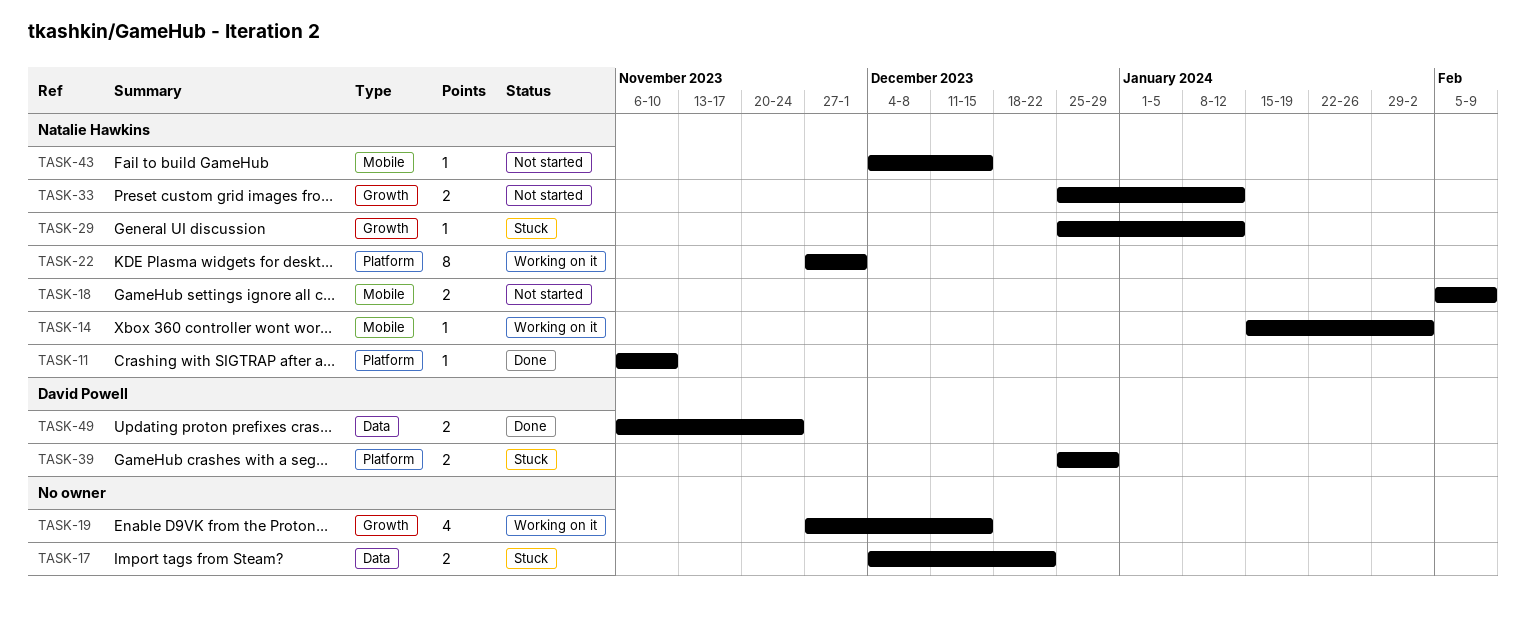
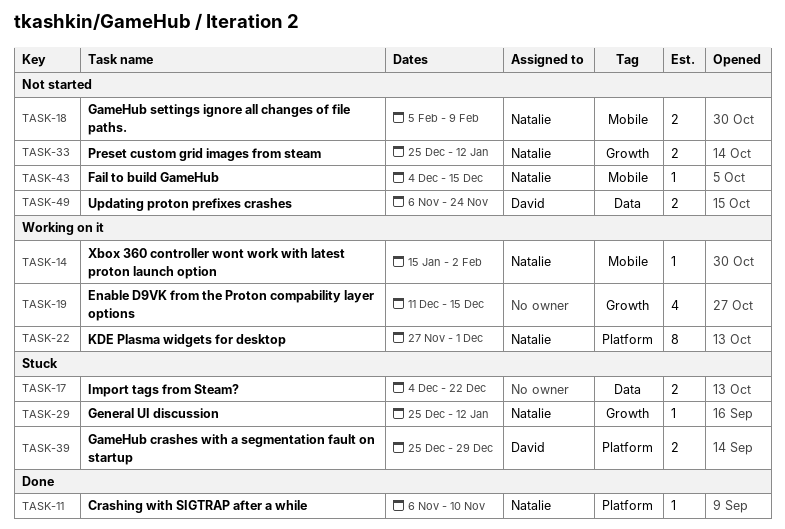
TASK-19, start: Nov 27 -> Dec 11
TASK-49, status: Done -> Not started

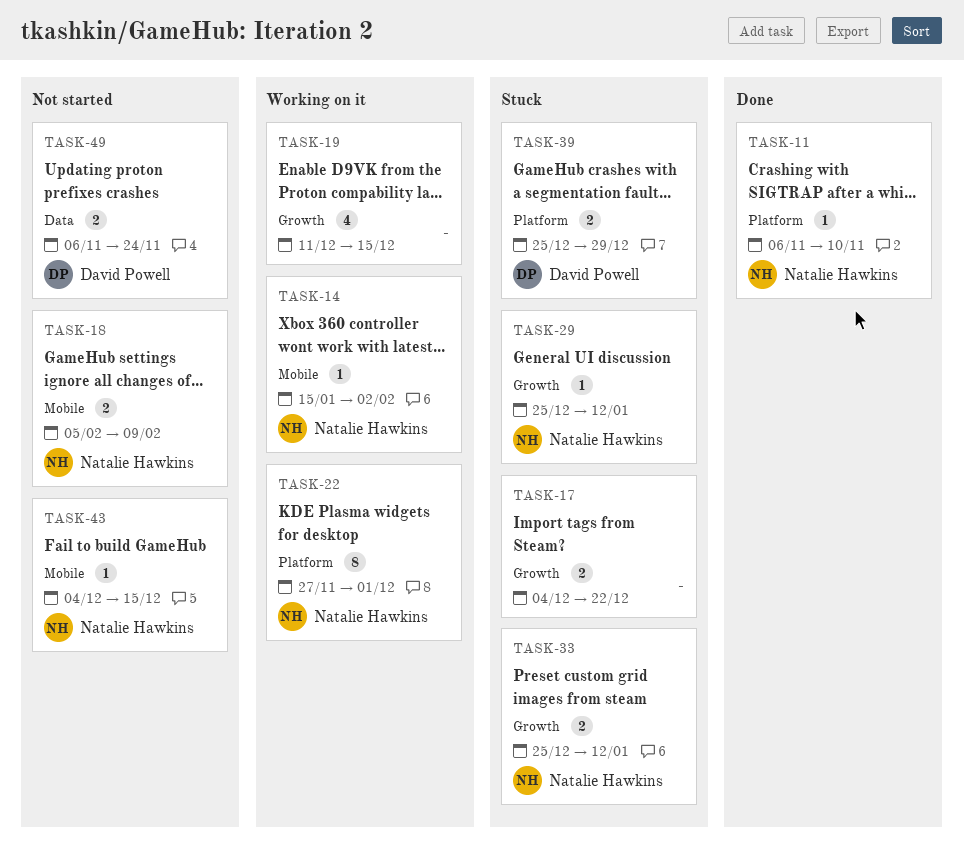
TASK-17, label: Data -> Growth
TASK-33, status: Not started -> Stuck

